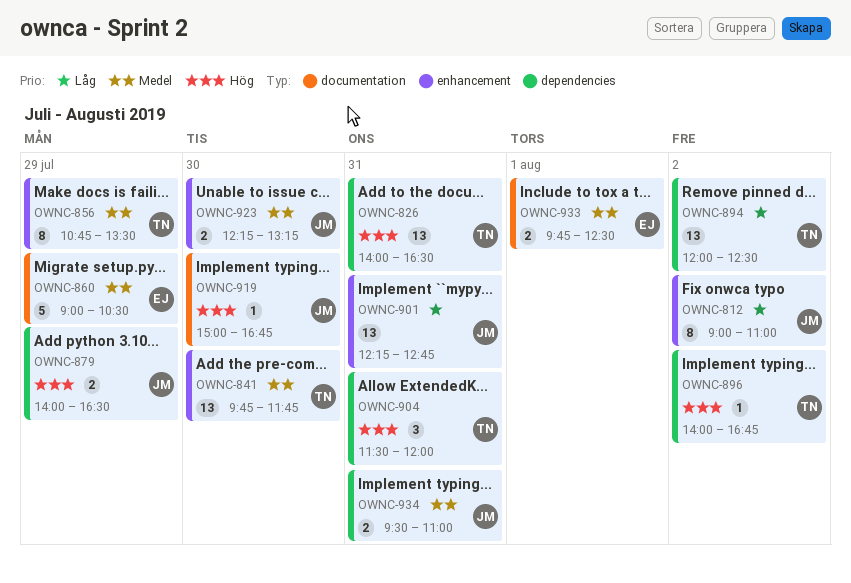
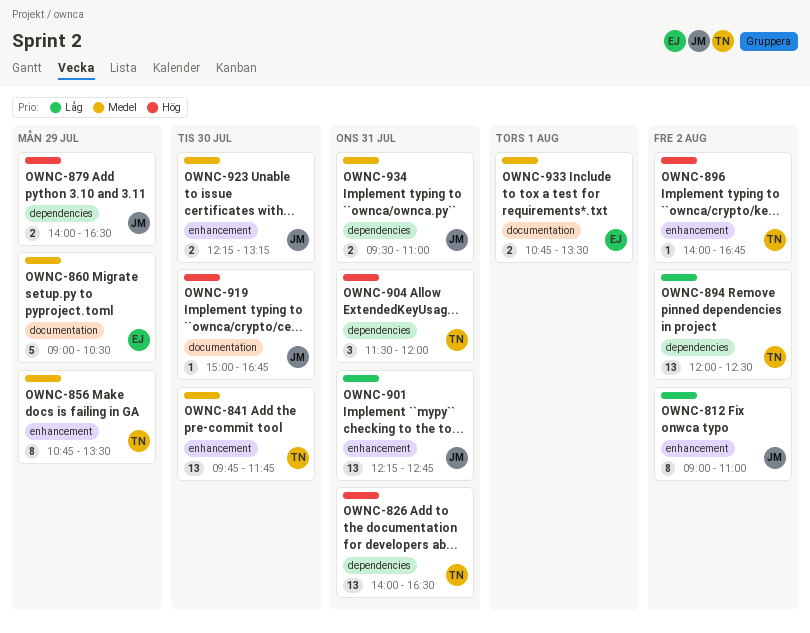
OWNC-896, label: dependencies -> enhancement
OWNC-933, begins: 09:45 -> 10:45
OWNC-933, ends: 12:30 -> 13:30

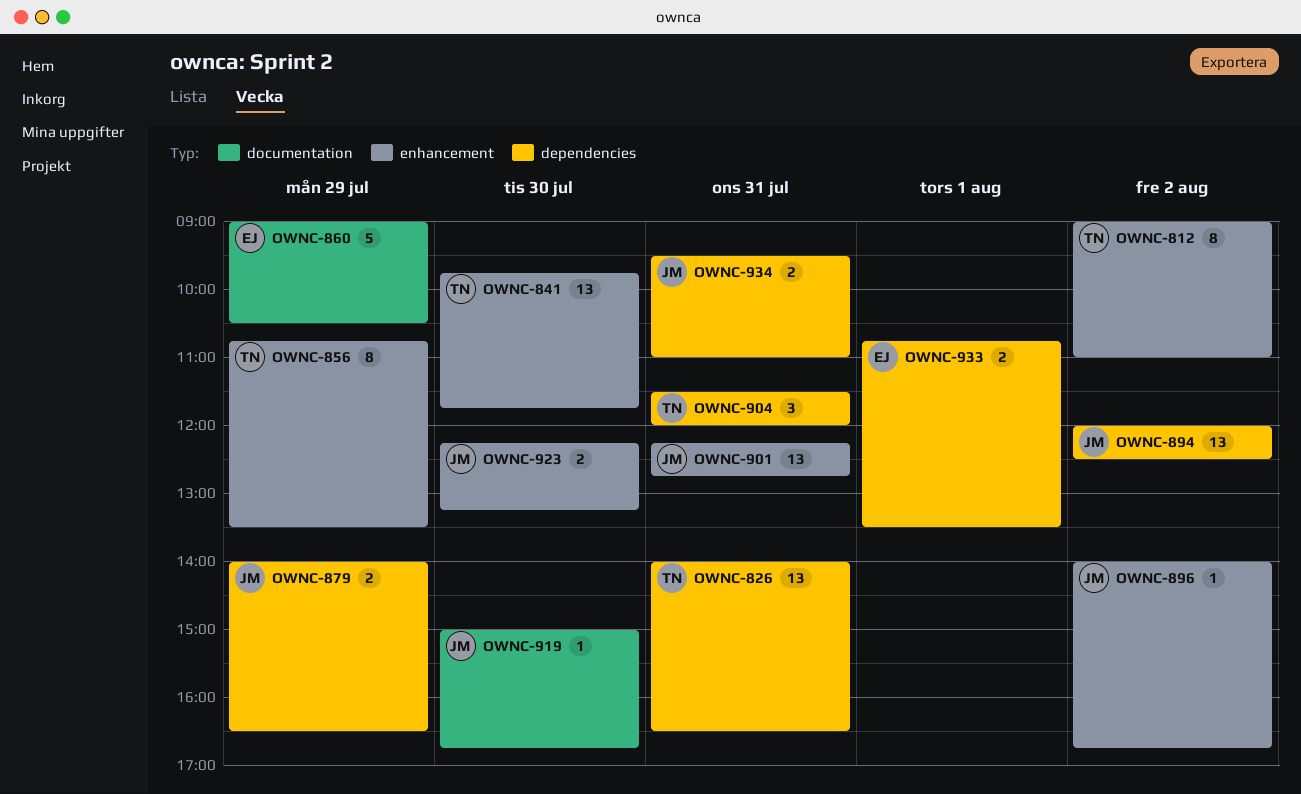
OWNC-812, owner: JM -> TN
OWNC-894, owner: TN -> JM
OWNC-896, owner: TN -> JM
OWNC-933, label: documentation -> dependencies

